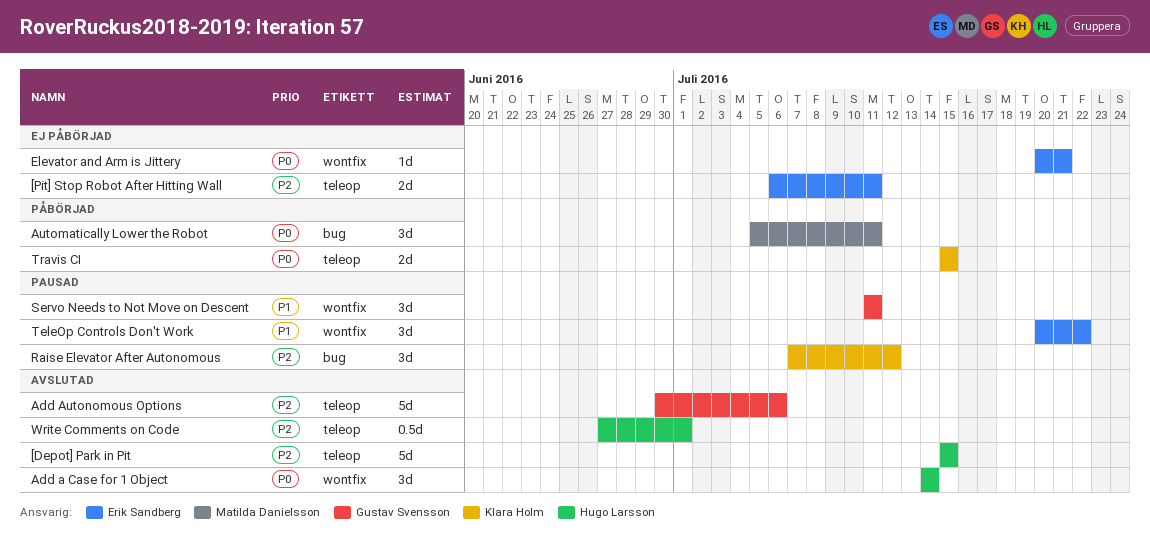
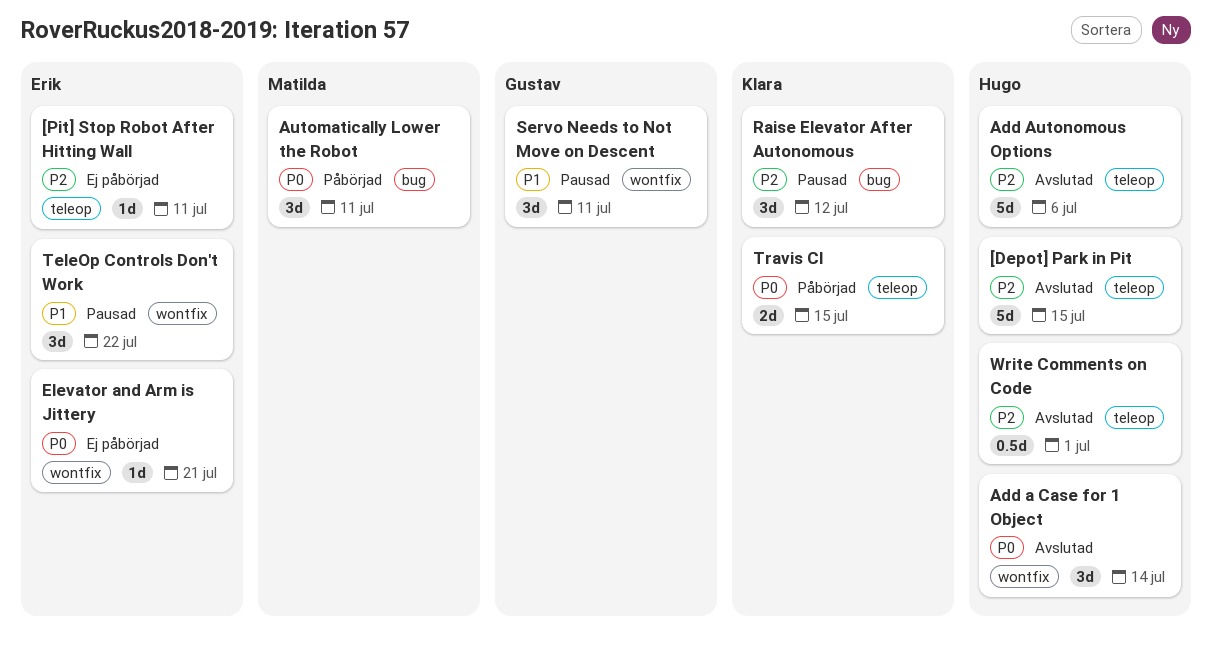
[Pit] Stop Robot After Hitting Wall, estimate: 2d -> 1d
Add Autonomous Options, owner: Gustav Svensson -> Hugo Larsson

